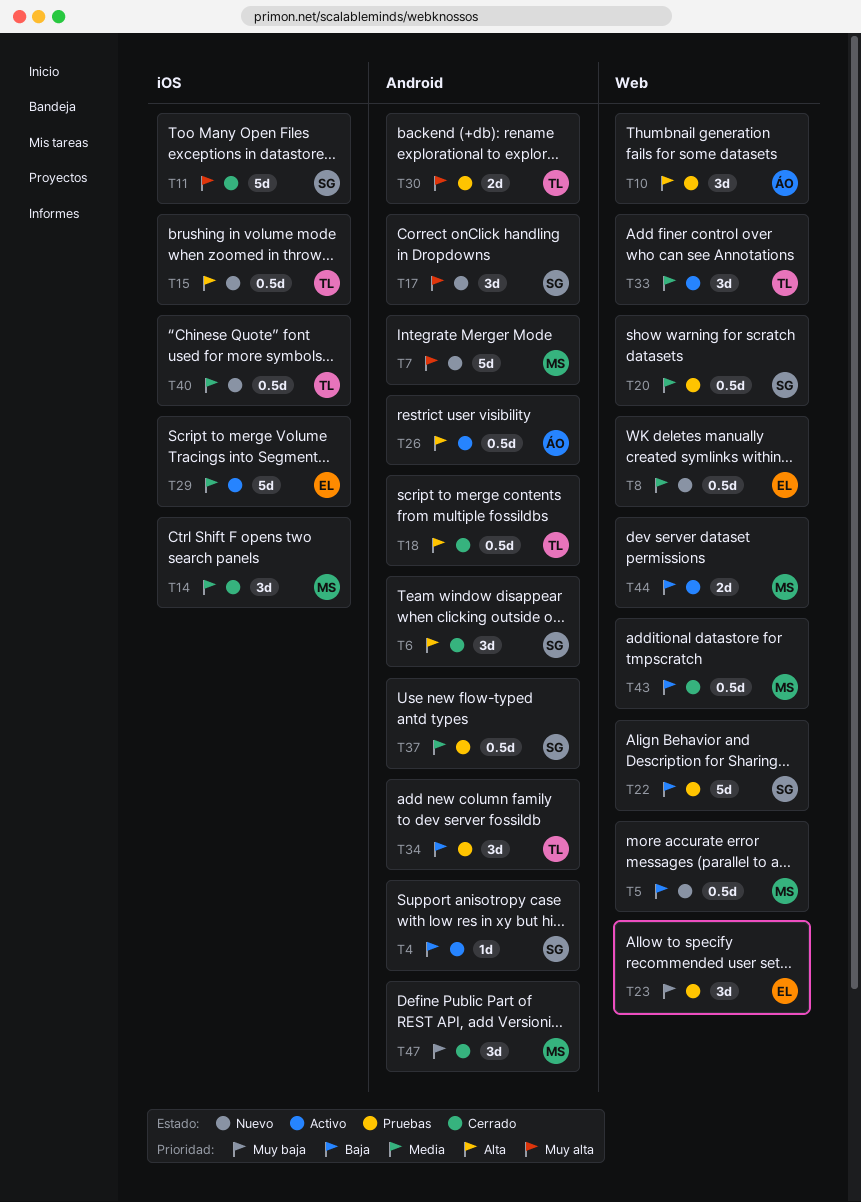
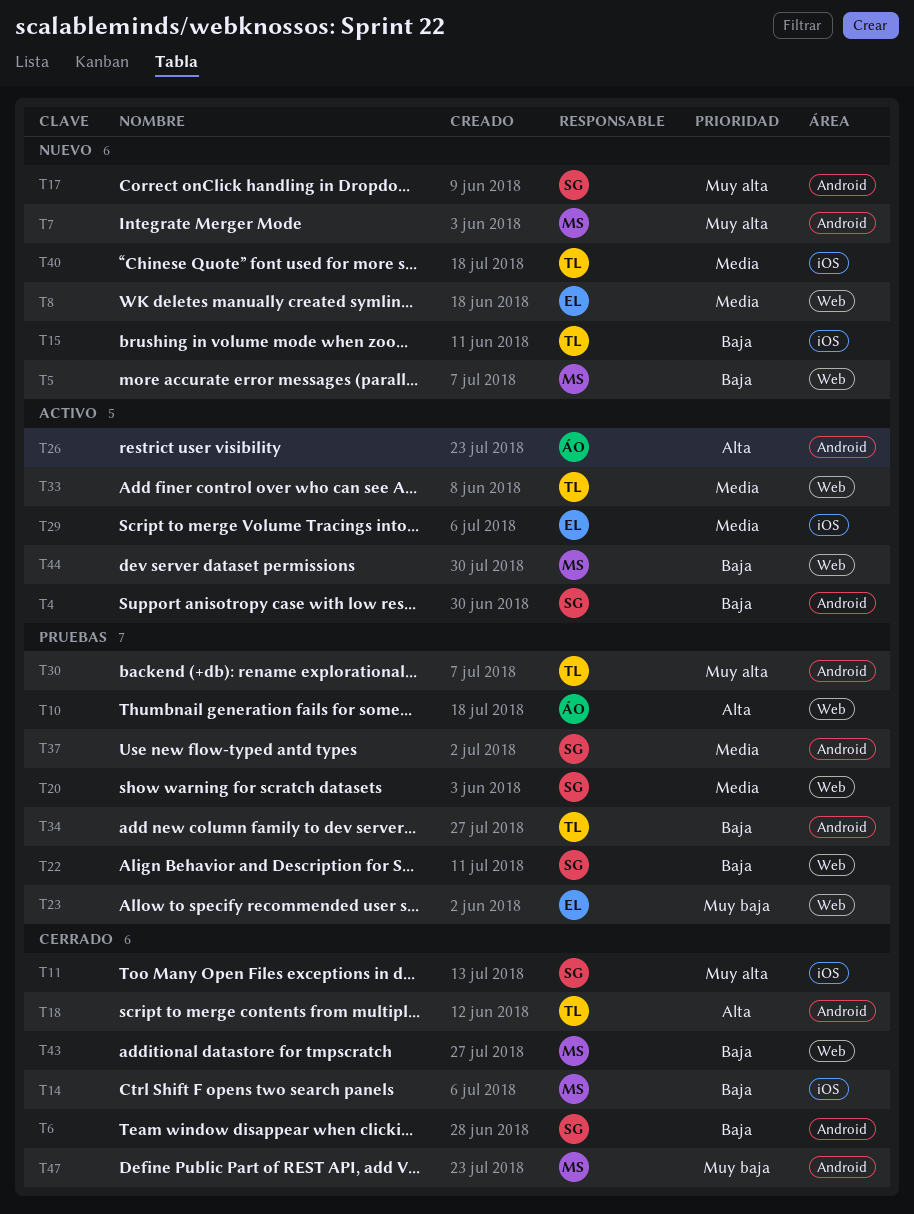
T6, priority: Alta -> Baja
T14, priority: Media -> Baja
T15, priority: Alta -> Baja

